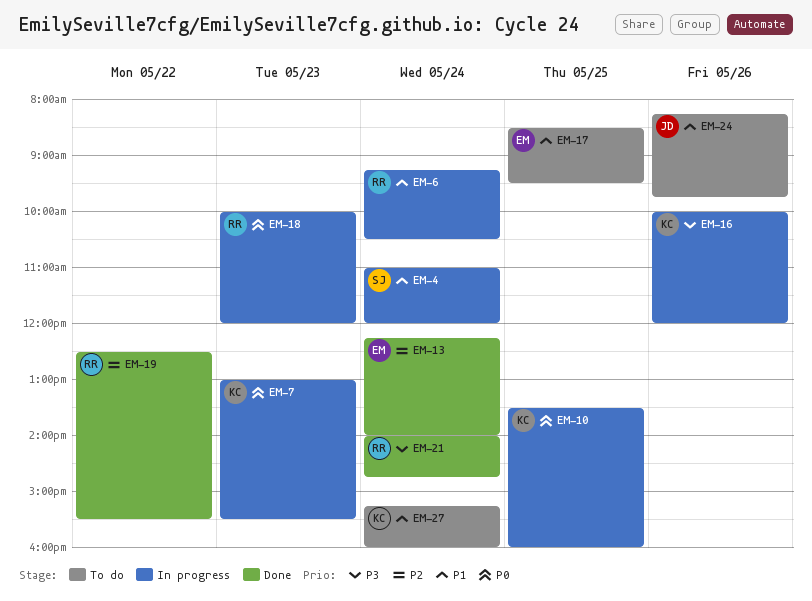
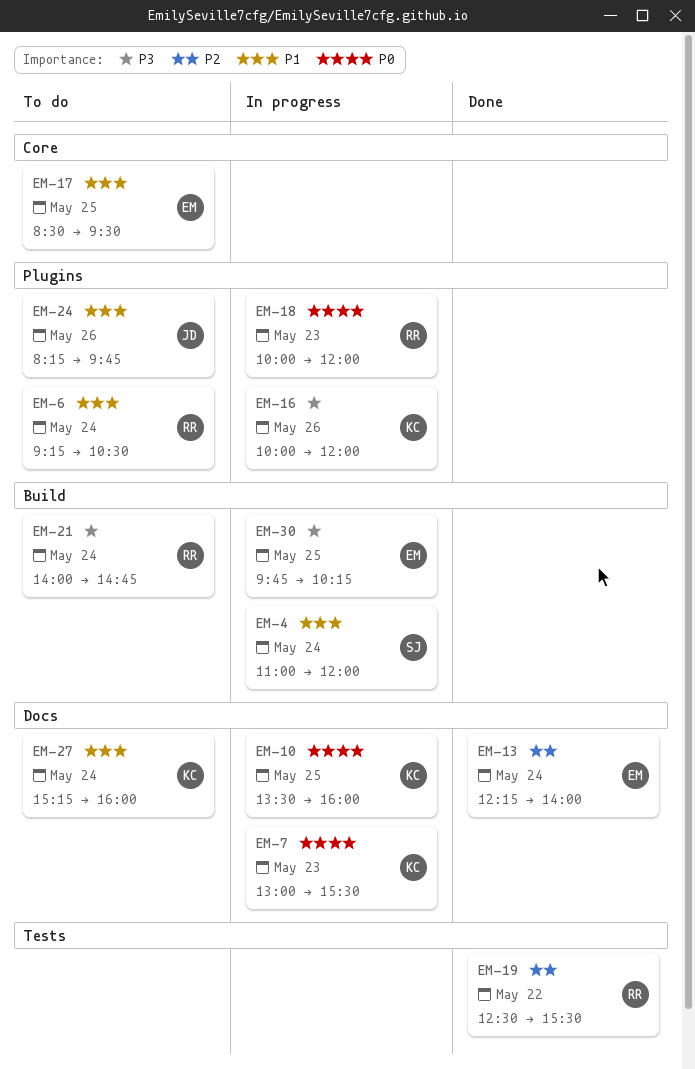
EM-6, status: In progress -> To do
EM-21, status: Done -> To do
EM-30: none -> present

